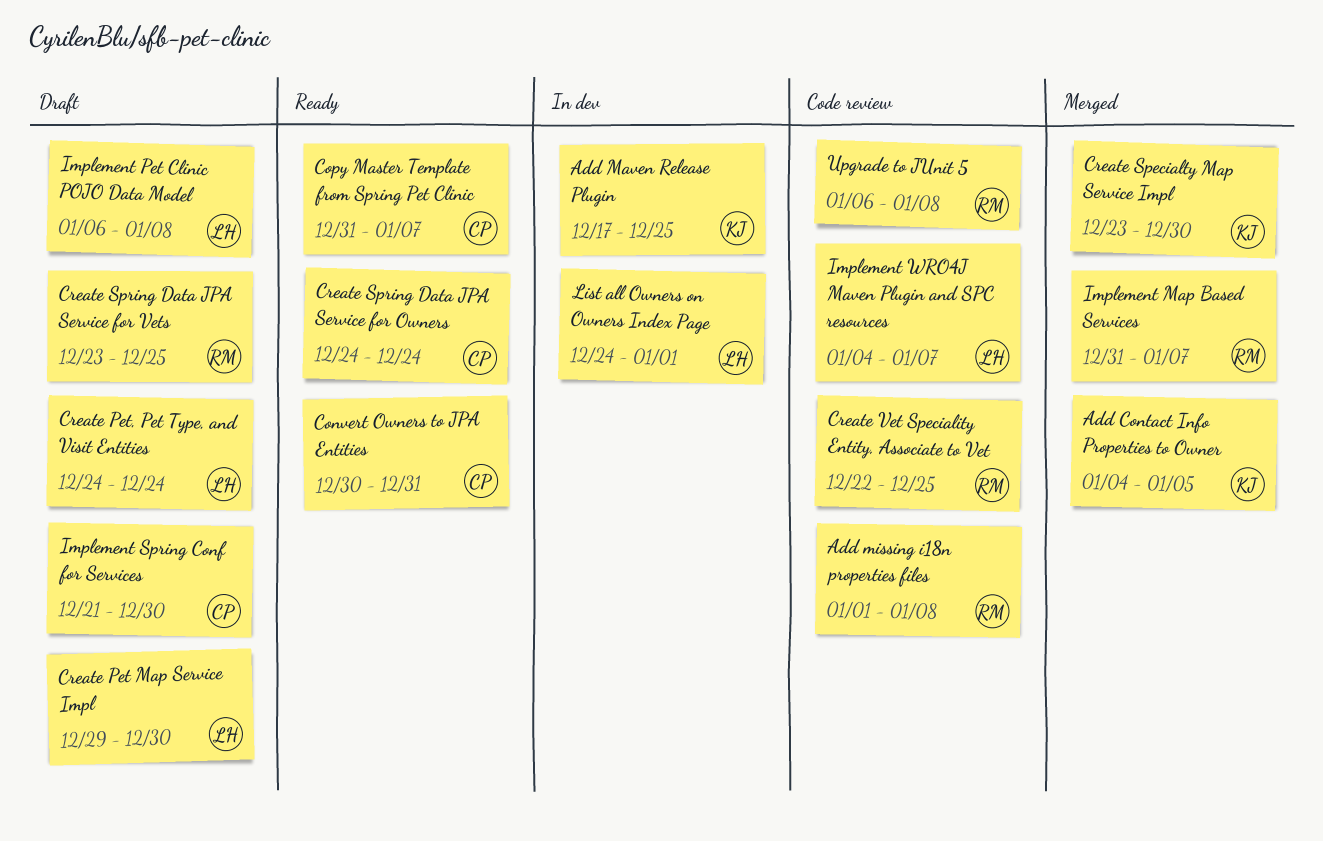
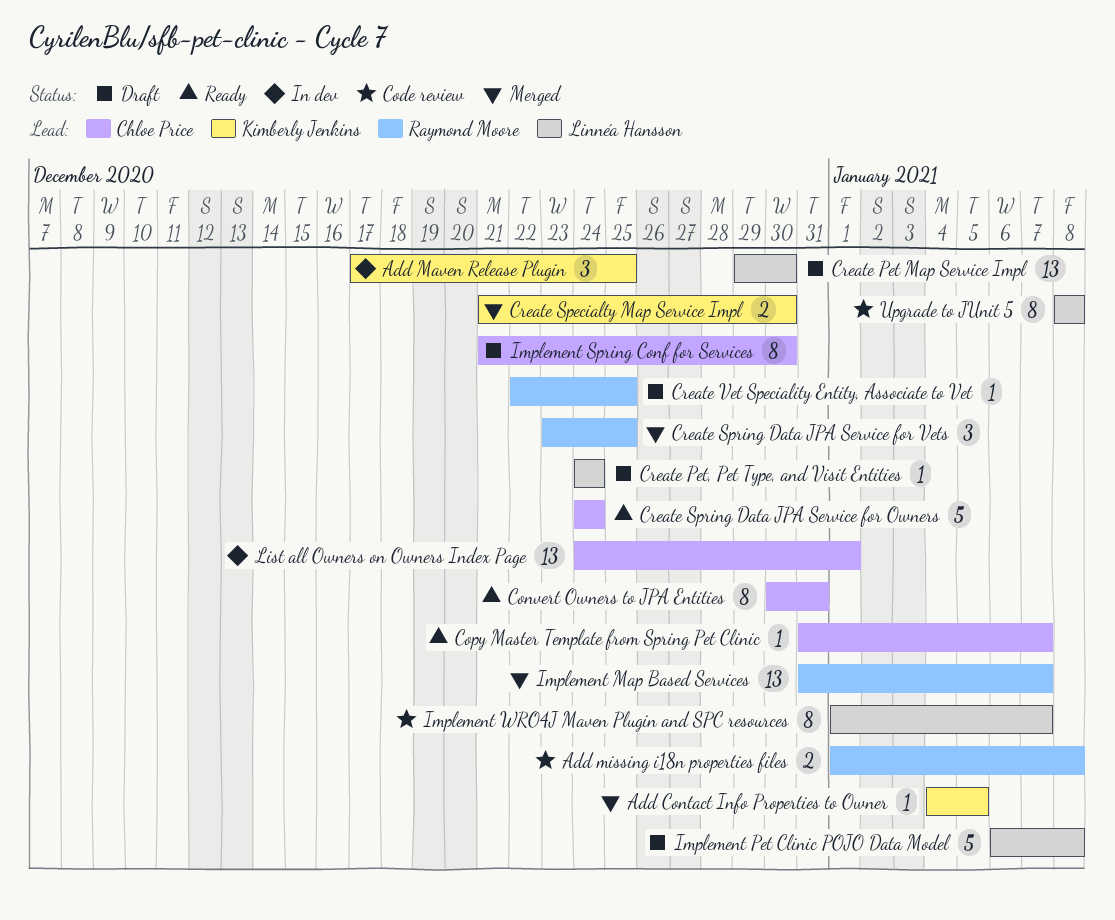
Create Specialty Map Service Impl, start: Dec 23 -> Dec 21
Create Spring Data JPA Service for Vets, status: Draft -> Merged
Create Vet Speciality Entity, Associate to Vet, status: Code review -> Draft
Implement WRO4J Maven Plugin and SPC resources, start: Jan 4 -> Jan 1
List all Owners on Owners Index Page, owner: Linnéa Hansson -> Chloe Price
Upgrade to JUnit 5, owner: Raymond Moore -> Linnéa Hansson
Upgrade to JUnit 5, start: Jan 6 -> Jan 8

